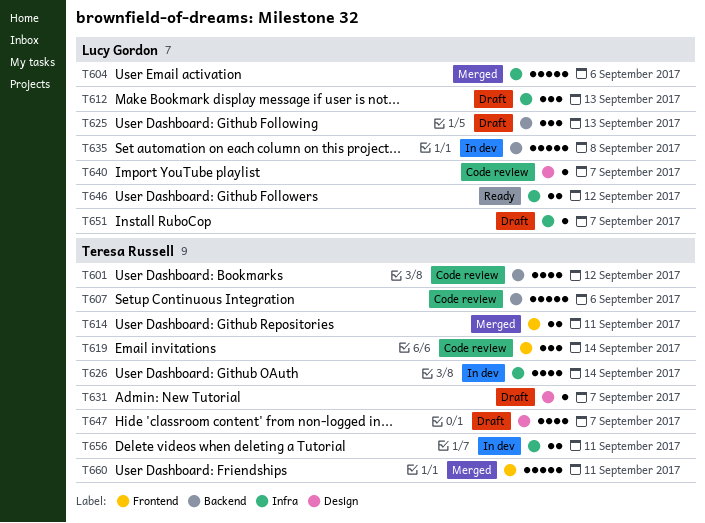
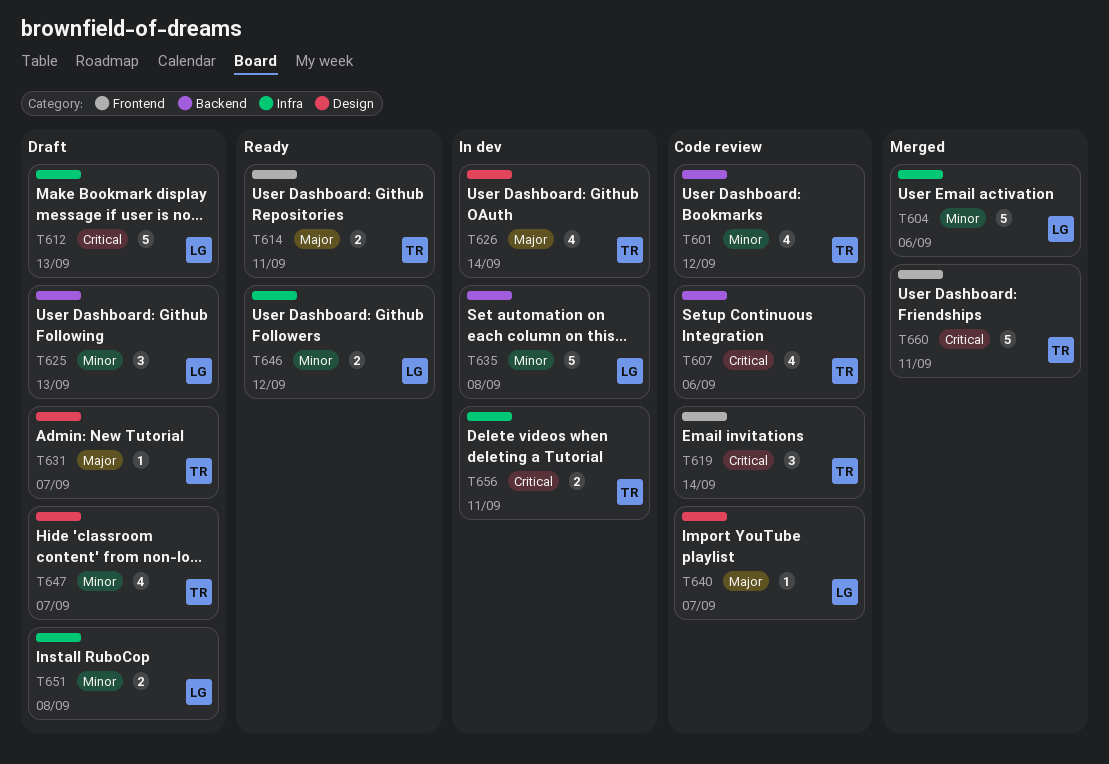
T607, estimate: 5 -> 4
T612, estimate: 3 -> 5
T614, status: Merged -> Ready
T626, label: Infra -> Design
T651, estimate: 1 -> 2
T651, due: Sep 7 -> Sep 8

